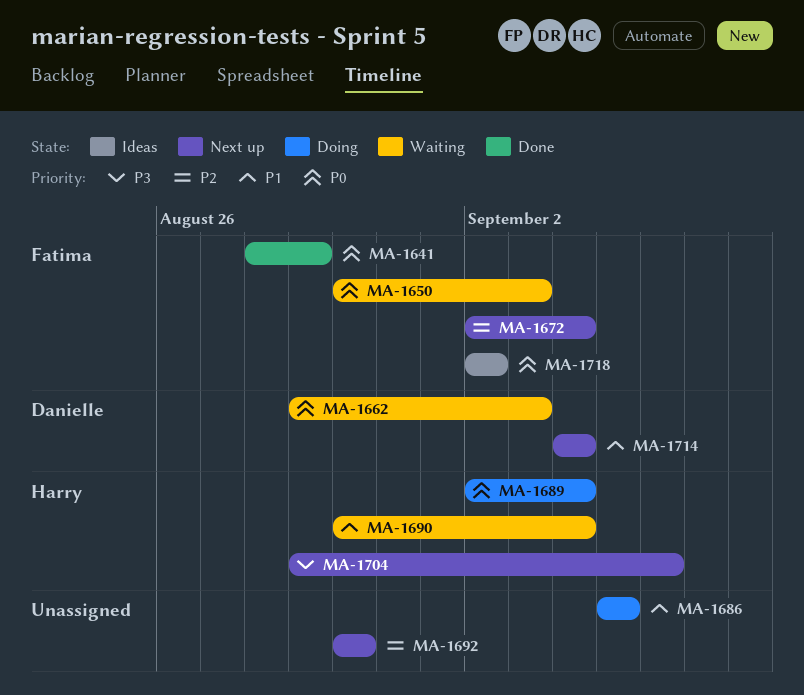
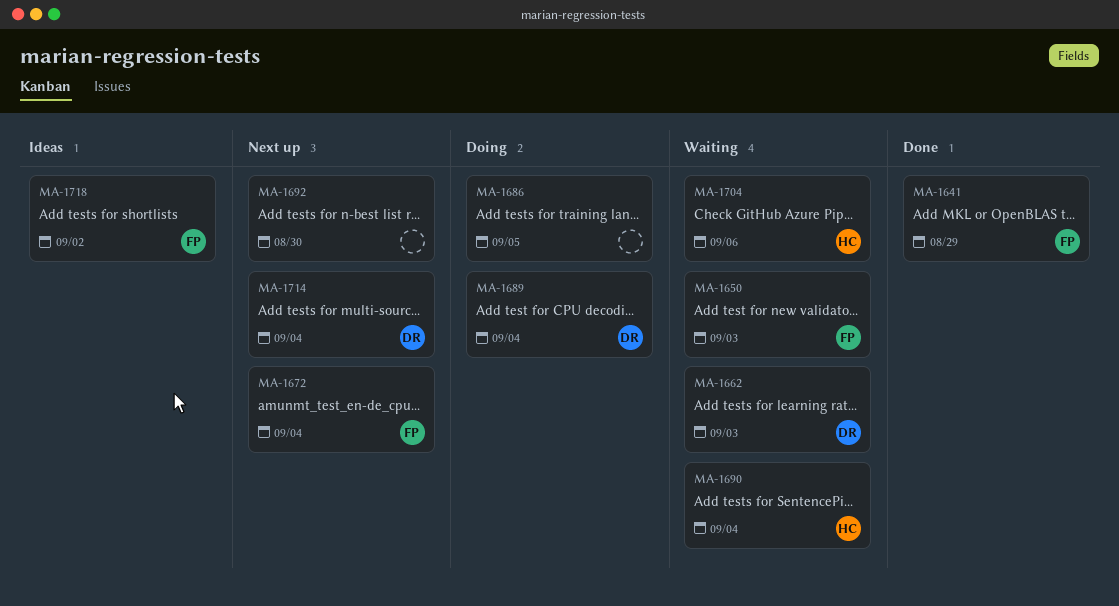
MA-1689, owner: Harry -> Danielle
MA-1704, status: Next up -> Waiting

